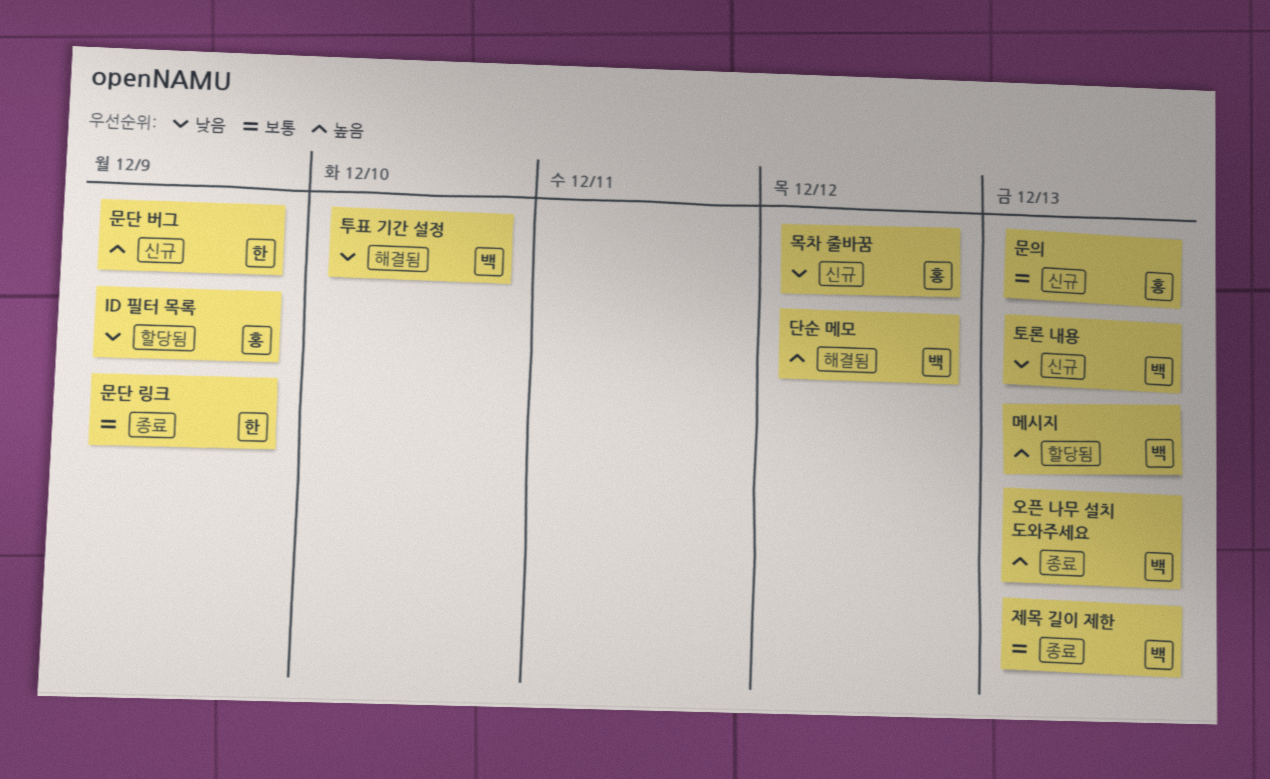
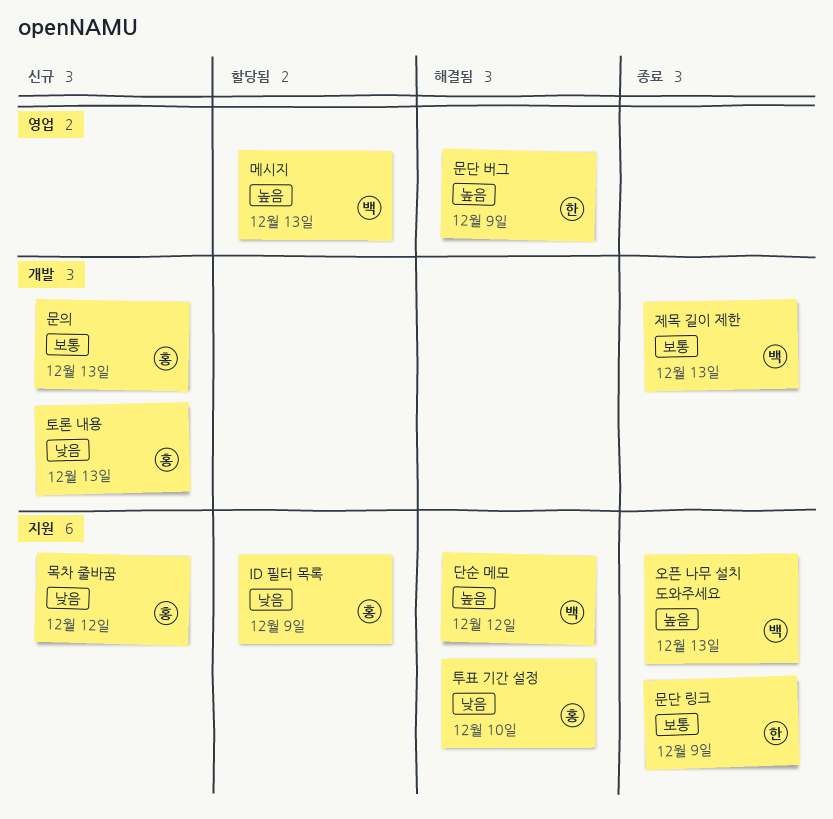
문단 버그, status: 신규 -> 해결됨
토론 내용, owner: 백 -> 홍
투표 기간 설정, owner: 백 -> 홍

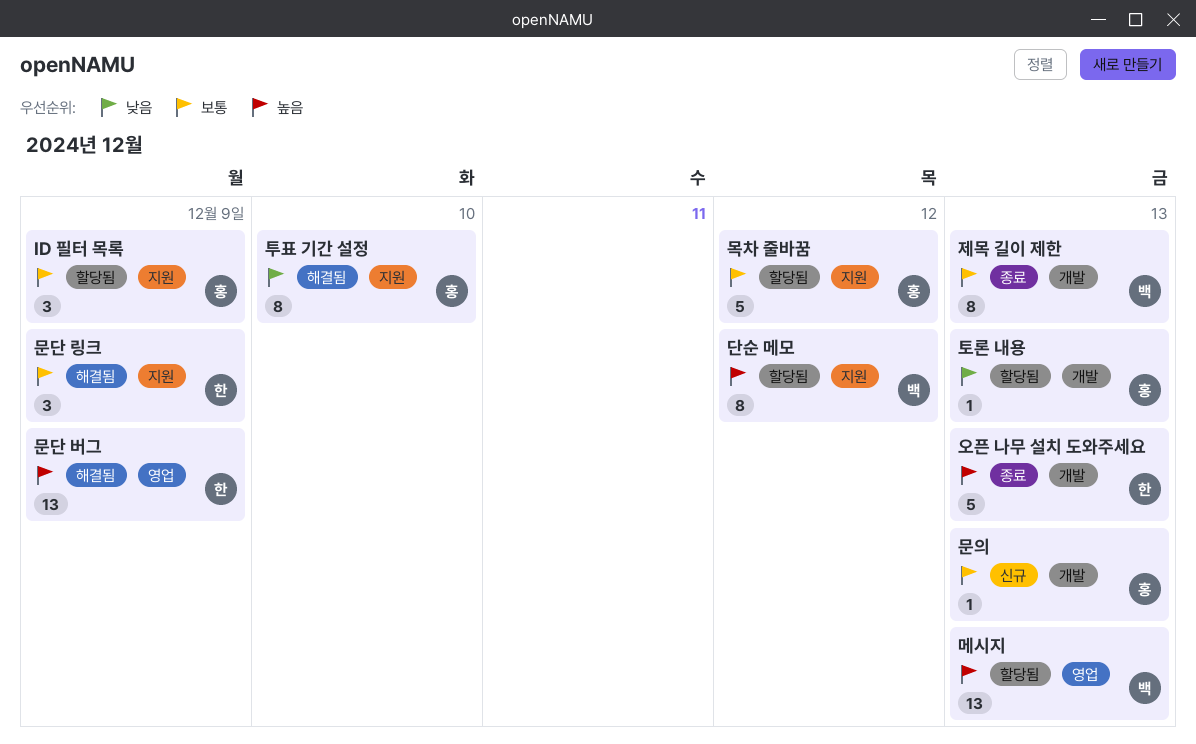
ID 필터 목록, priority: 낮음 -> 보통
단순 메모, status: 해결됨 -> 할당됨
목차 줄바꿈, status: 신규 -> 할당됨
목차 줄바꿈, priority: 낮음 -> 보통
문단 링크, status: 종료 -> 해결됨
오픈 나무 설치 도와주세요, owner: 백 -> 한
오픈 나무 설치 도와주세요, label: 지원 -> 개발
토론 내용, status: 신규 -> 할당됨

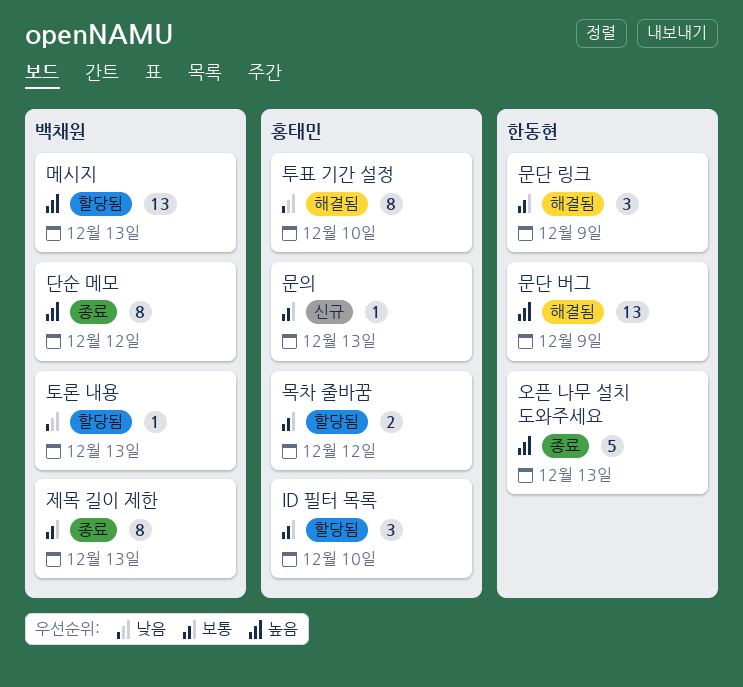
ID 필터 목록, due: Dec 9 -> Dec 10
단순 메모, status: 할당됨 -> 종료
목차 줄바꿈, estimate: 5 -> 2
토론 내용, owner: 홍태민 -> 백채원

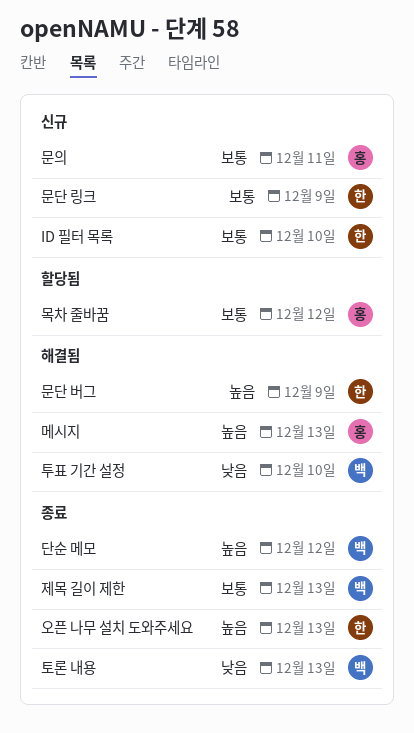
ID 필터 목록, status: 할당됨 -> 신규
ID 필터 목록, owner: 홍태민 -> 한동현
메시지, status: 할당됨 -> 해결됨
메시지, owner: 백채원 -> 홍태민
문단 링크, status: 해결됨 -> 신규
문의, due: Dec 13 -> Dec 11
토론 내용, status: 할당됨 -> 종료
투표 기간 설정, owner: 홍태민 -> 백채원

